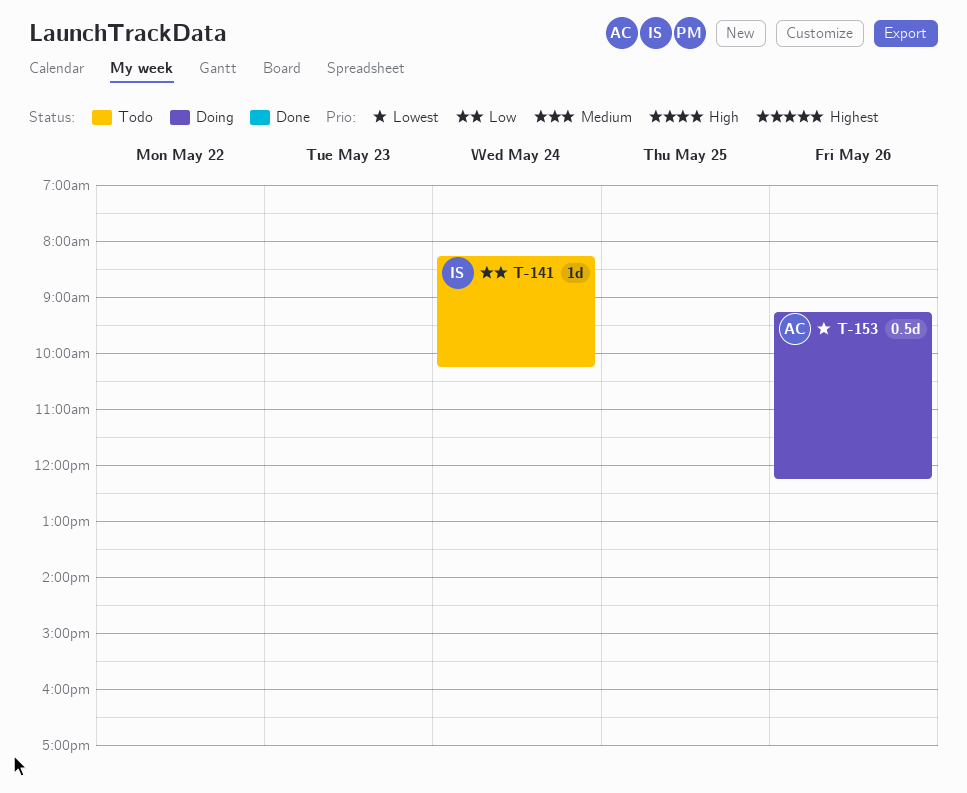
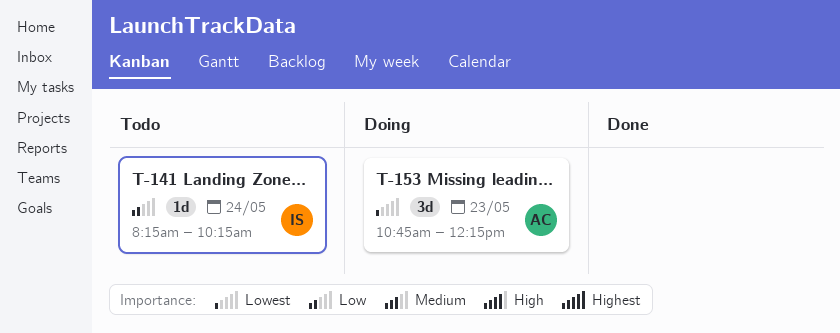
T-153, estimate: 0.5d -> 3d
T-153, day: May 26 -> May 23
T-153, begins: 09:15 -> 10:45

